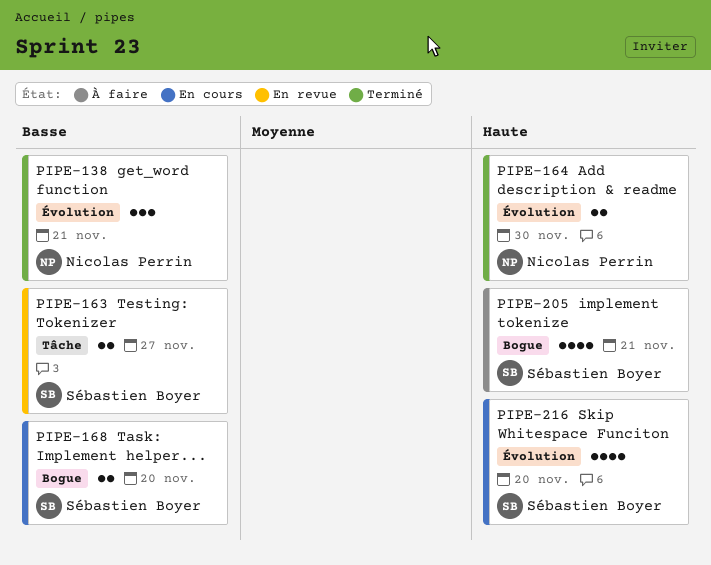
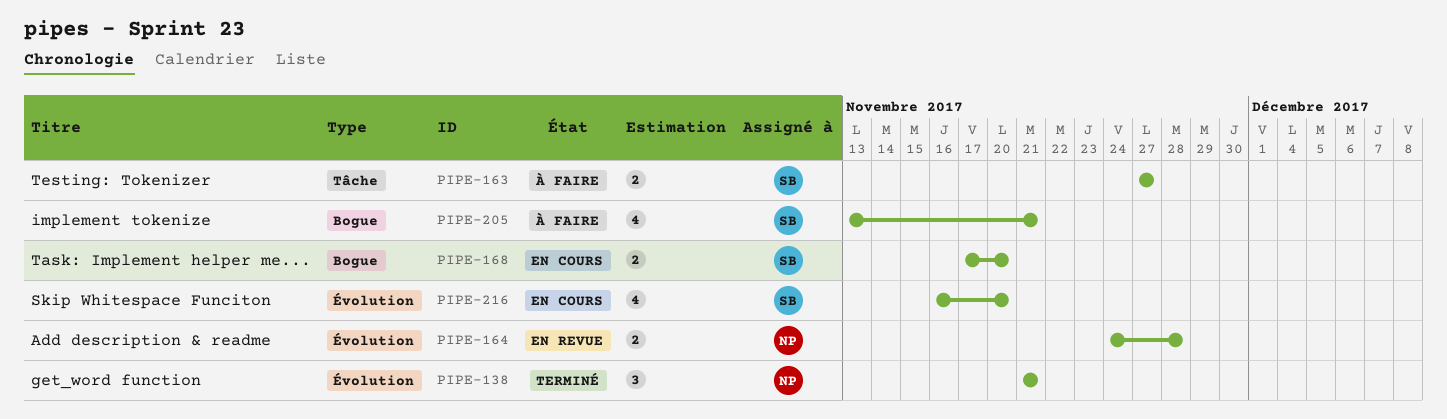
PIPE-163, status: En revue -> À faire
PIPE-164, status: Terminé -> En revue
PIPE-164, due: Nov 30 -> Nov 28

